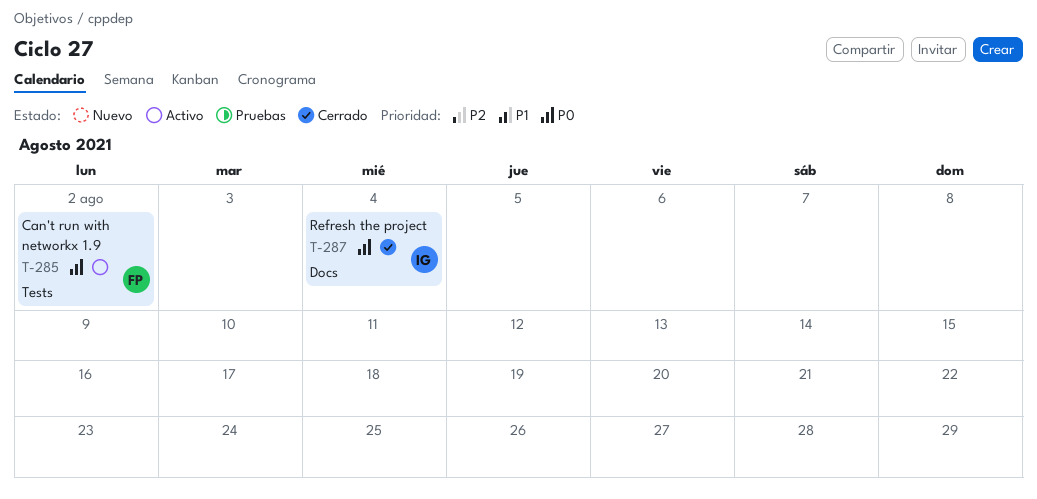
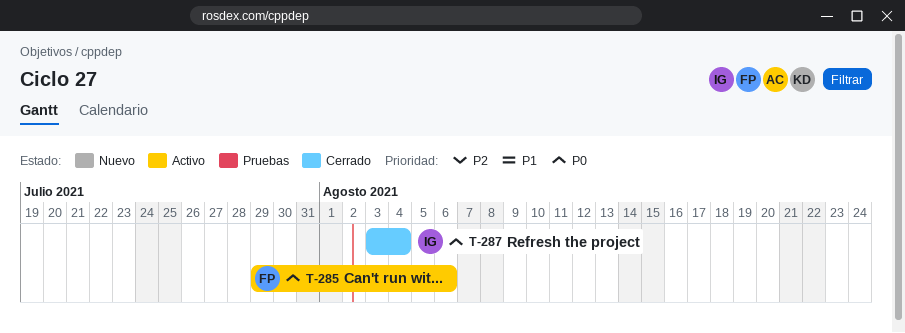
T-285, due: Aug 2 -> Aug 6

